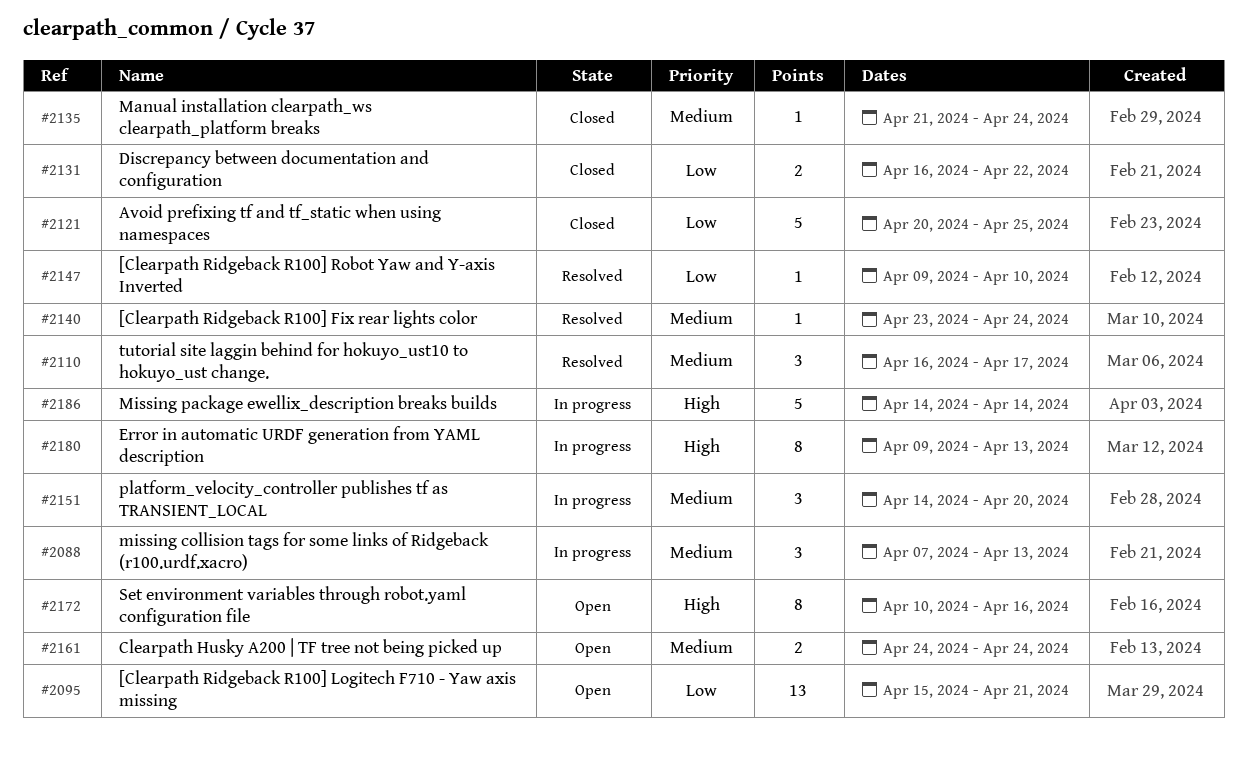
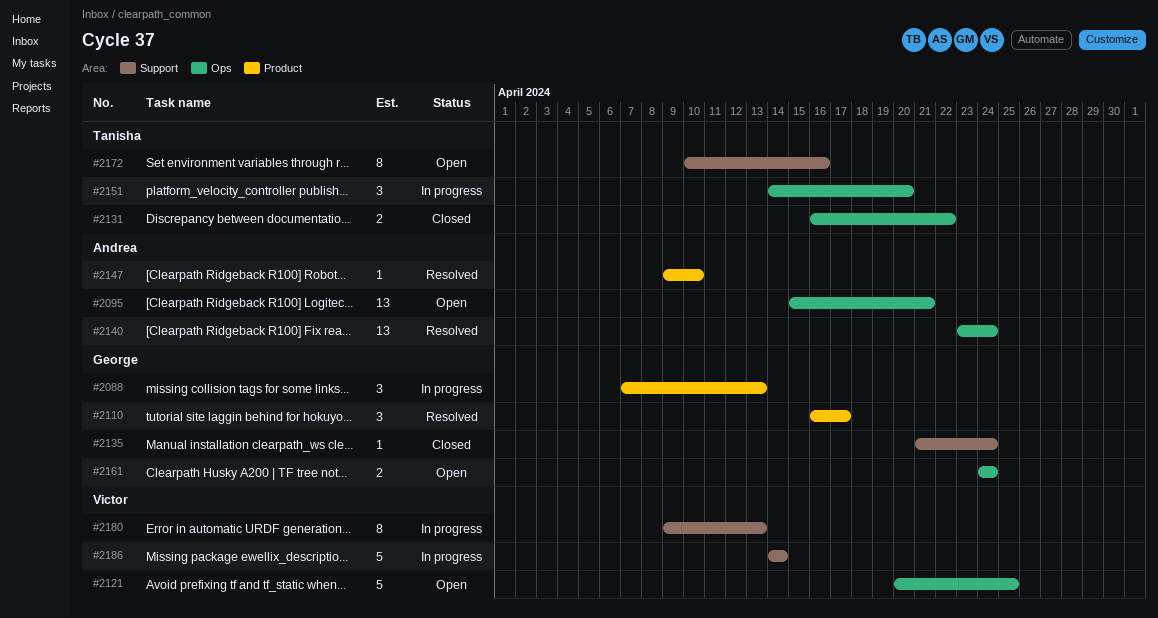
#2121, status: Closed -> Open
#2140, estimate: 1 -> 13

